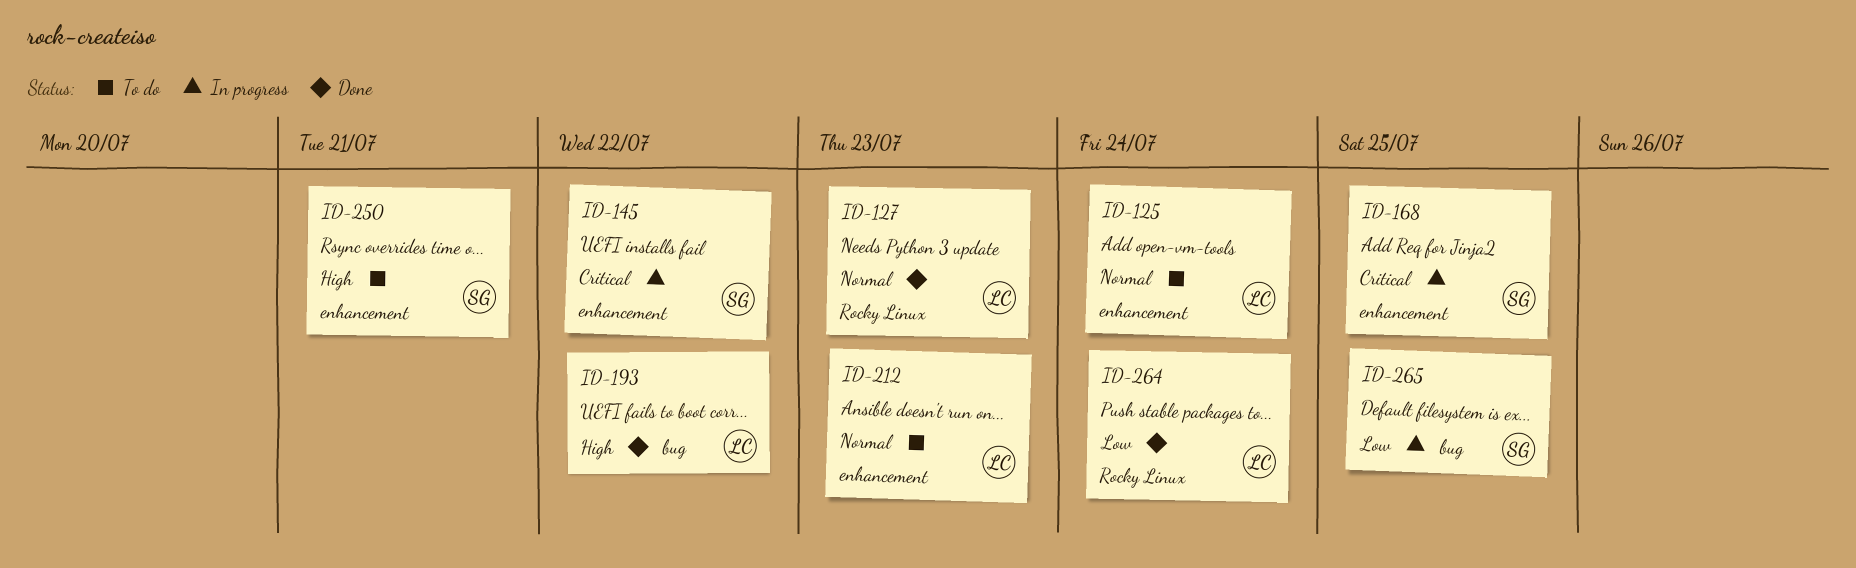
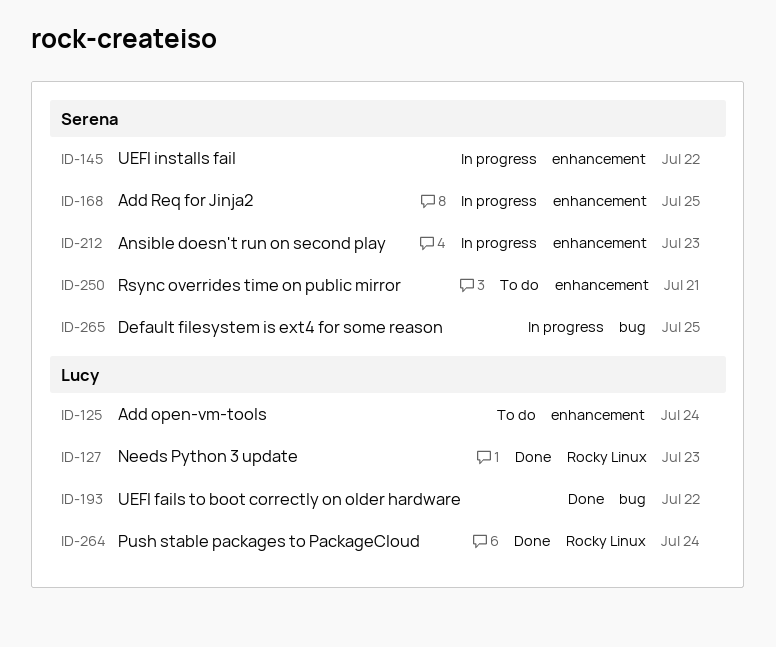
ID-212, status: To do -> In progress
ID-212, owner: Lucy -> Serena

